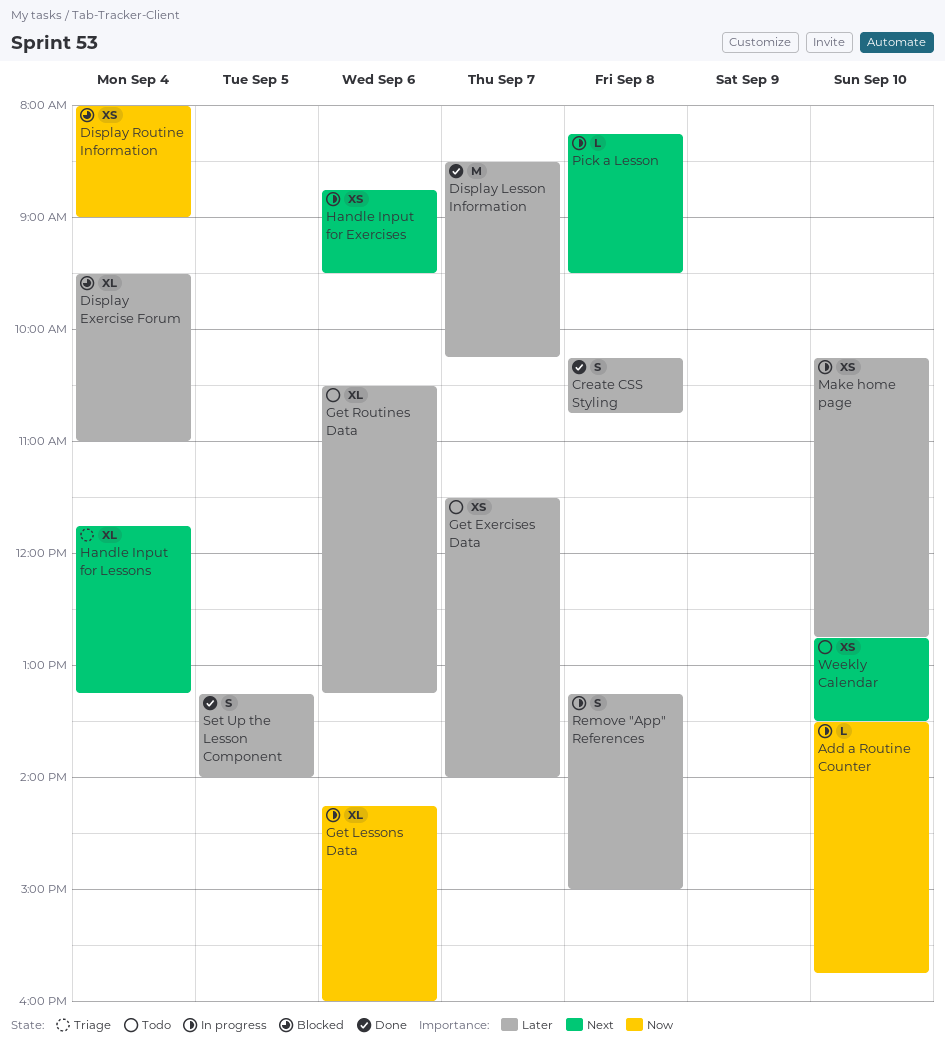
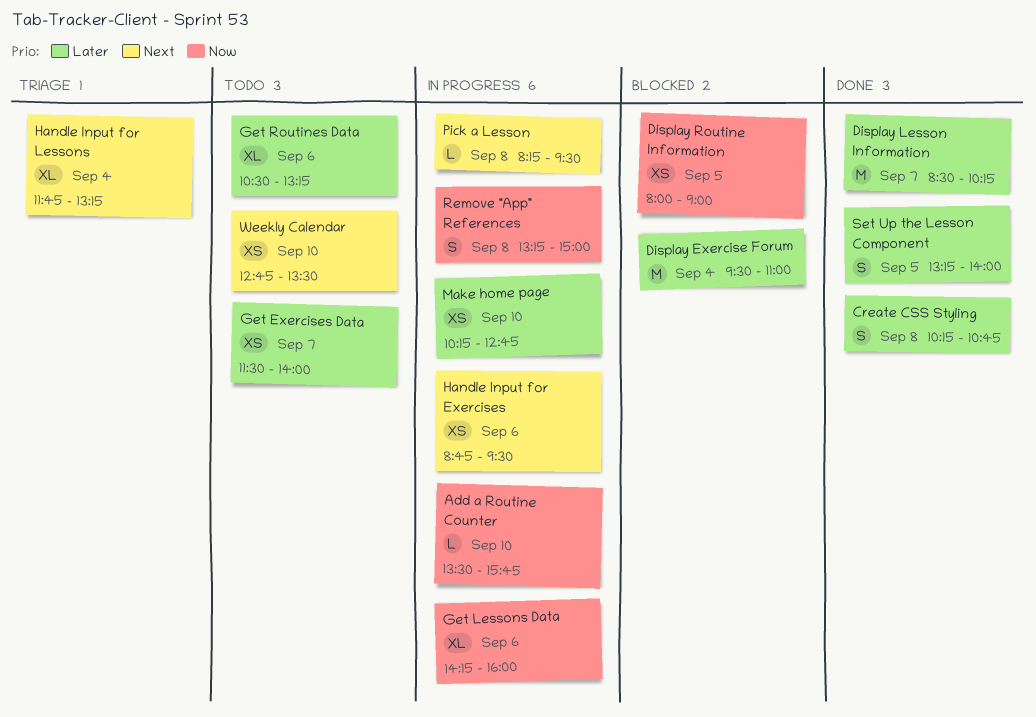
Display Exercise Forum, estimate: XL -> M
Display Routine Information, day: Sep 4 -> Sep 5
Remove "App" References, priority: Later -> Now

